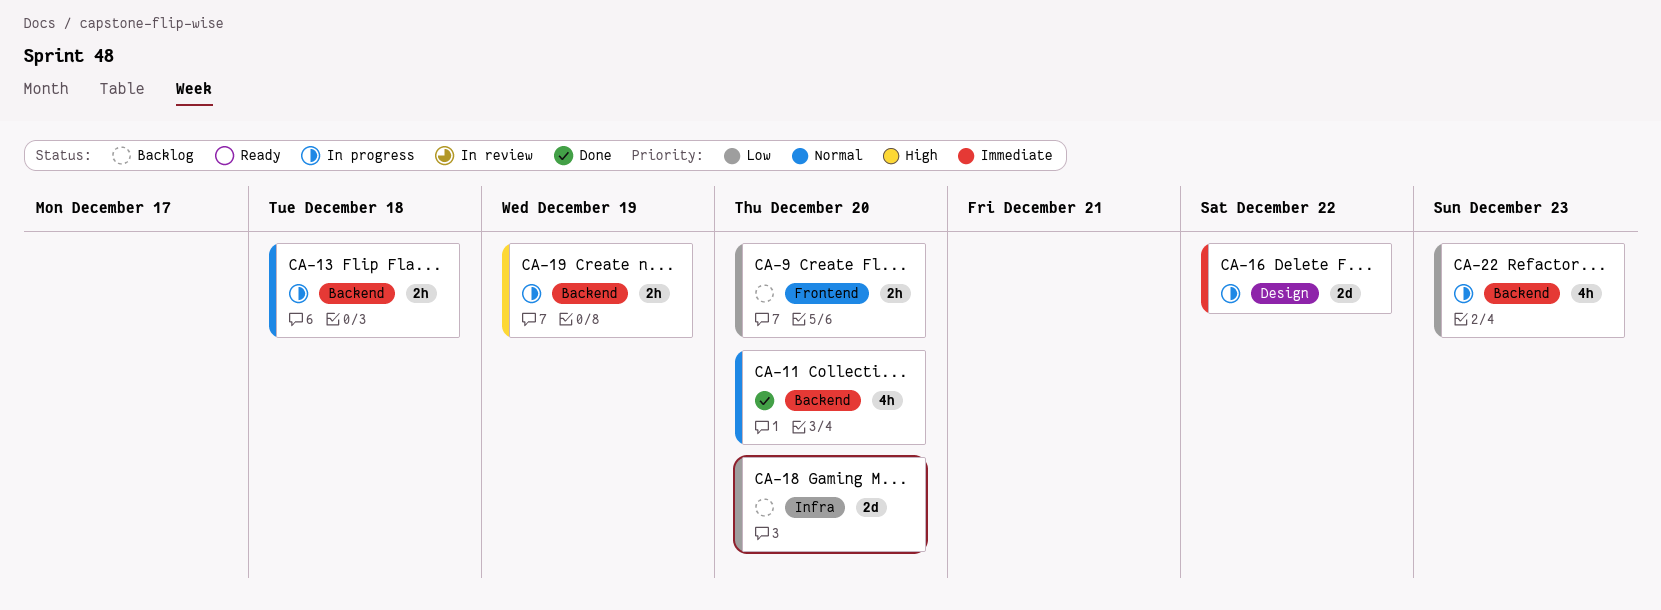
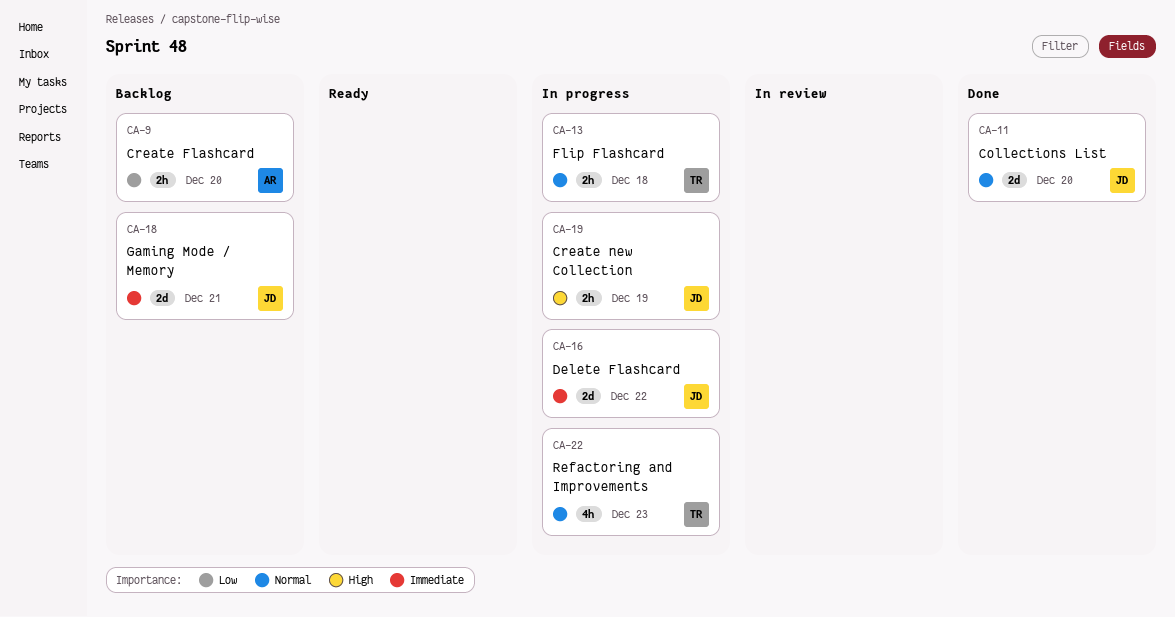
CA-11, estimate: 4h -> 2d
CA-18, priority: Low -> Immediate
CA-18, due: Dec 20 -> Dec 21
CA-22, priority: Low -> Normal

